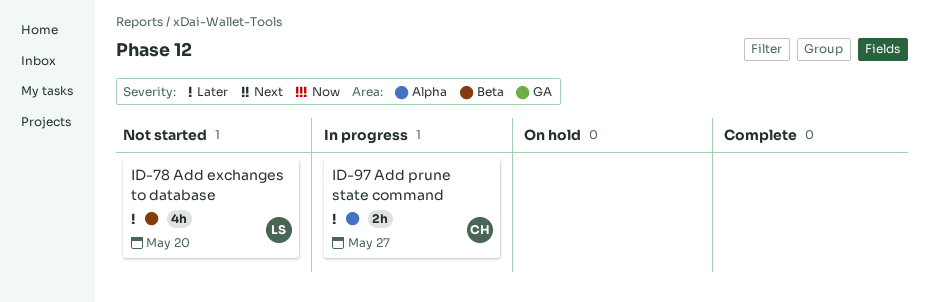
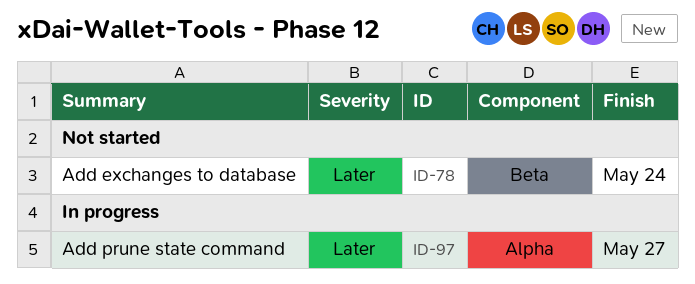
ID-78, due: May 20 -> May 24

